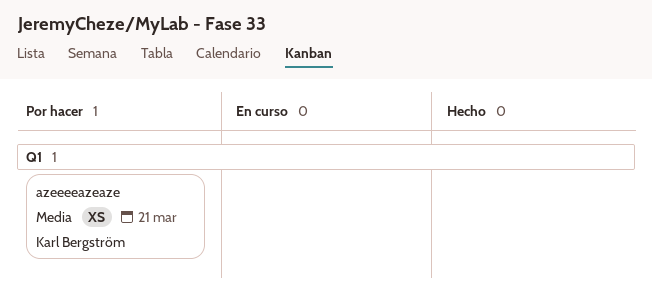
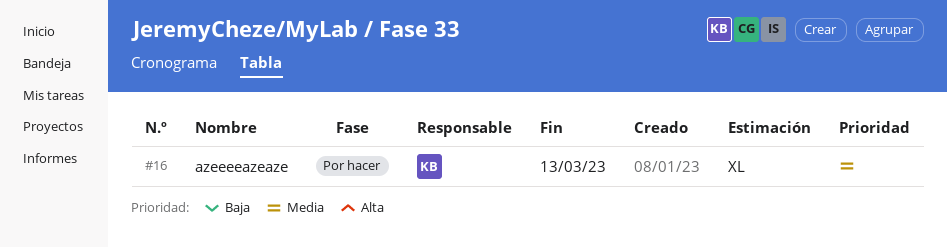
azeeeeazeaze, estimate: XS -> XL
azeeeeazeaze, due: Mar 21 -> Mar 13

